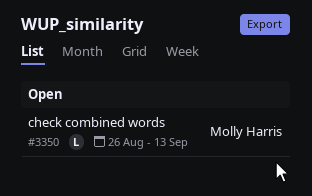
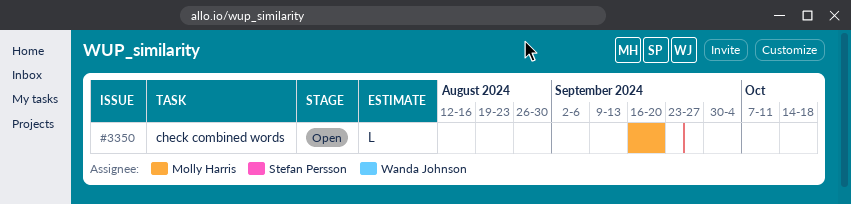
#3350, start: Aug 26 -> Sep 16
#3350, due: Sep 13 -> Sep 20

